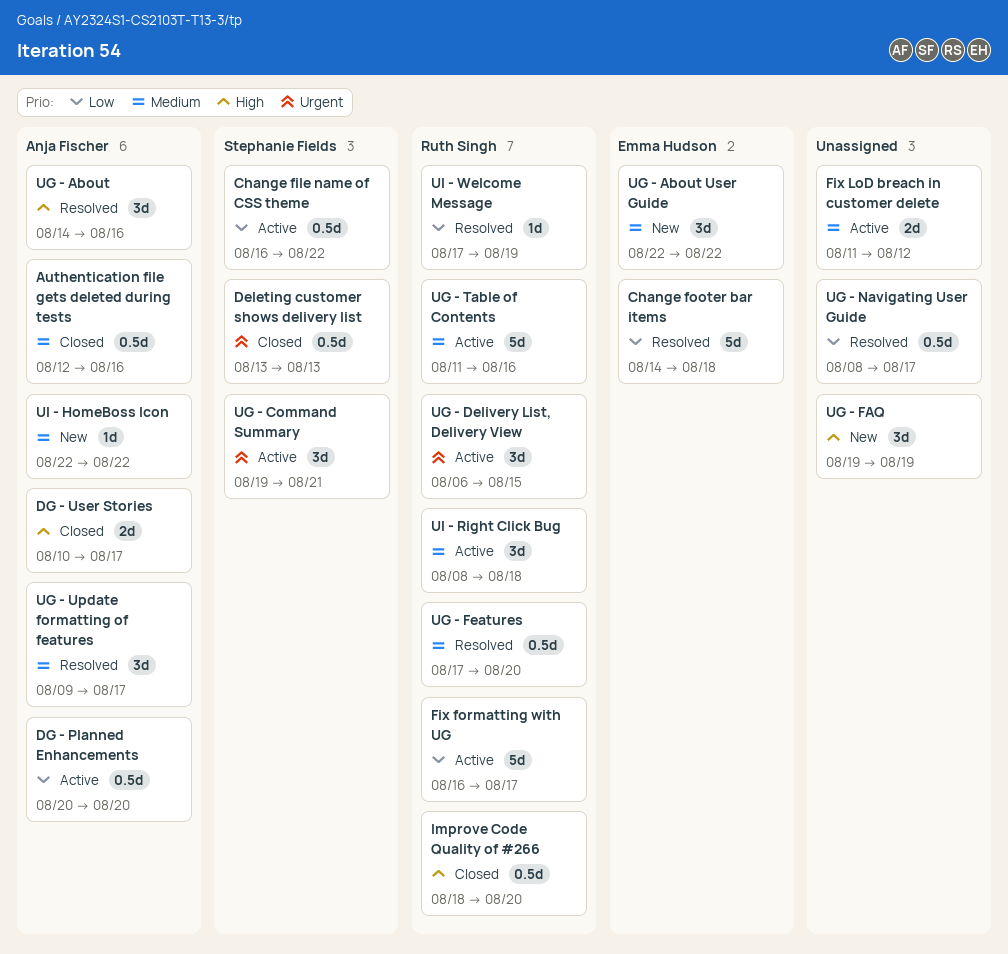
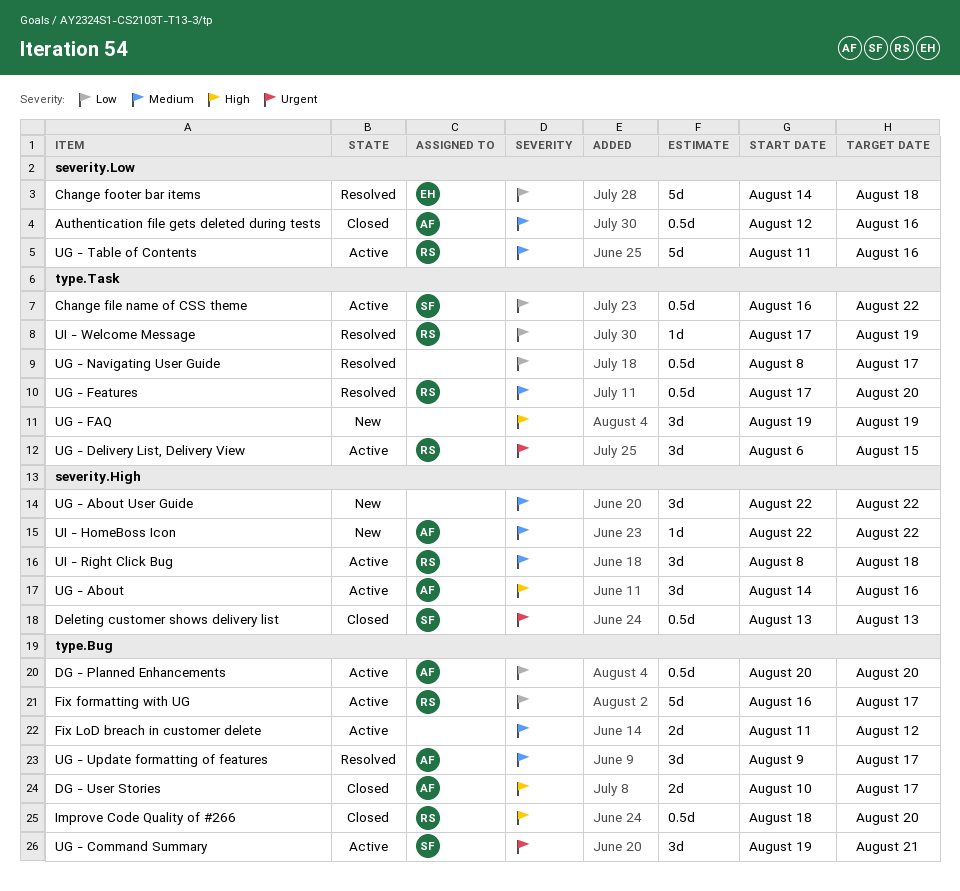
UG - About, status: Resolved -> Active
UG - About User Guide, owner: Emma Hudson -> none

